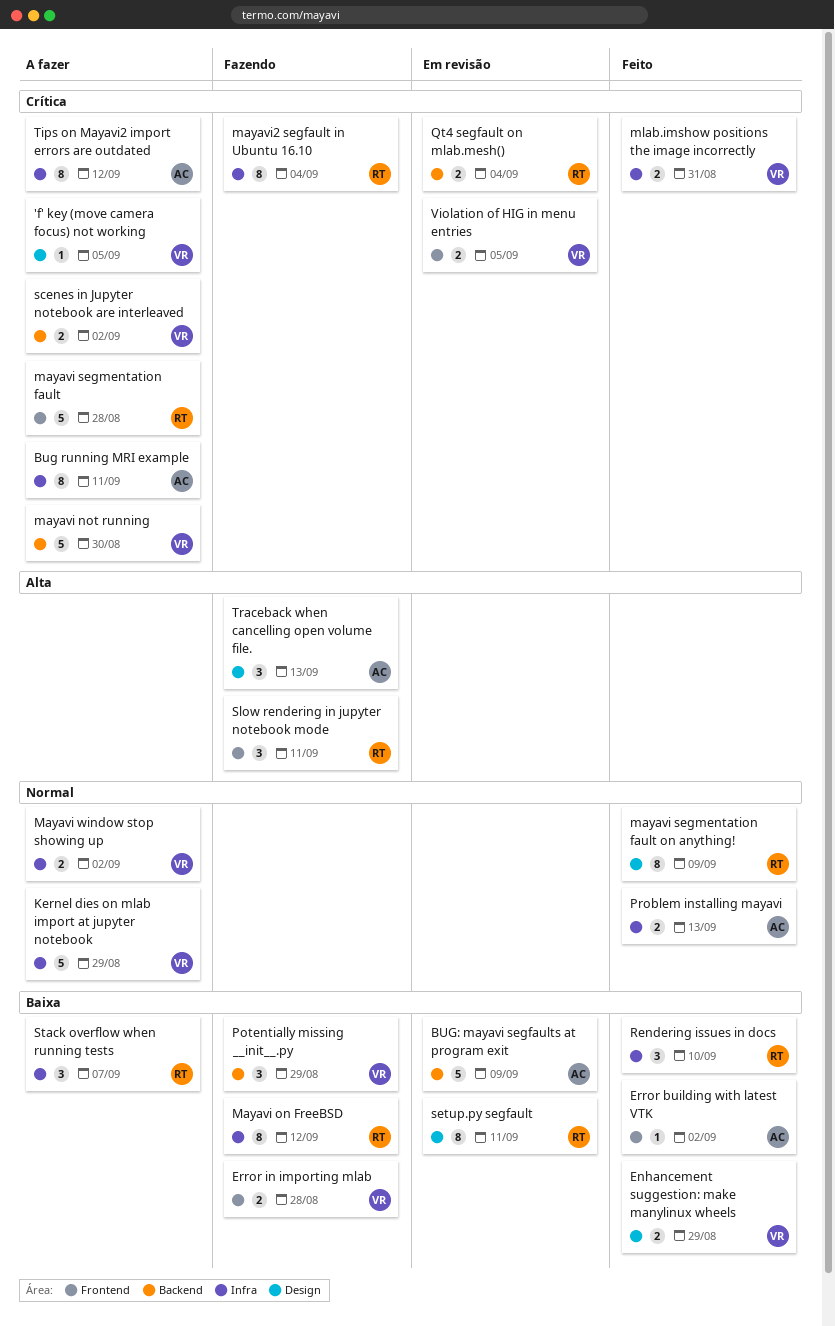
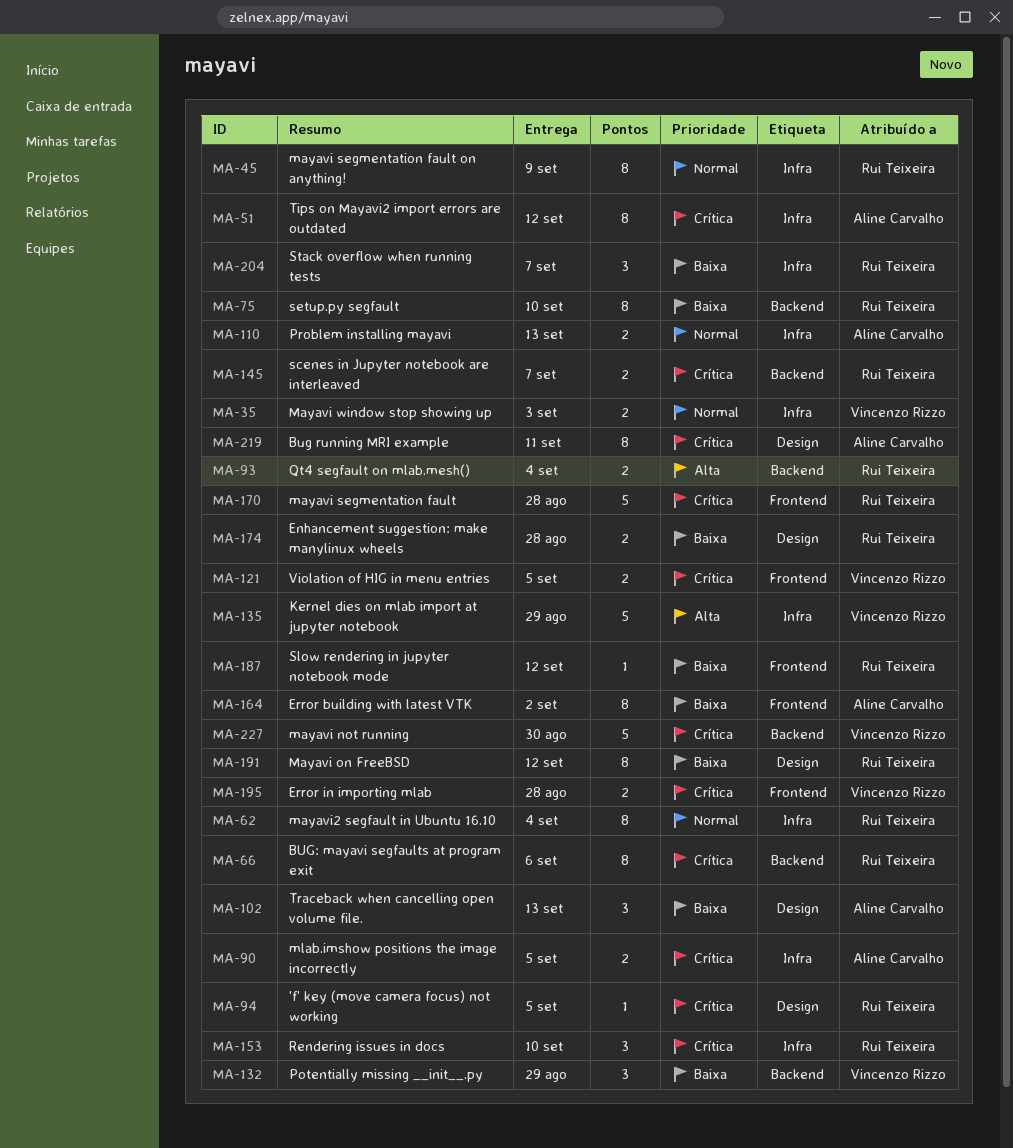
'f' key (move camera focus) not working, owner: Vincenzo Rizzo -> Rui Teixeira
Bug running MRI example, label: Infra -> Design
BUG: mayavi segfaults at program exit, owner: Aline Carvalho -> Rui Teixeira
BUG: mayavi segfaults at program exit, priority: Baixa -> Crítica
BUG: mayavi segfaults at program exit, estimate: 5 -> 8
BUG: mayavi segfaults at program exit, due: Sep 9 -> Sep 6
Enhancement suggestion: make manylinux wheels, owner: Vincenzo Rizzo -> Rui Teixeira
Enhancement suggestion: make manylinux wheels, due: Aug 29 -> Aug 28
Error building with latest VTK, estimate: 1 -> 8
Error in importing mlab, priority: Baixa -> Crítica
Kernel dies on mlab import at jupyter notebook, priority: Normal -> Alta
Mayavi on FreeBSD, label: Infra -> Design
mayavi segmentation fault on anything!, label: Design -> Infra
Mayavi window stop showing up, due: Sep 2 -> Sep 3
mayavi2 segfault in Ubuntu 16.10, priority: Crítica -> Normal
mlab.imshow positions the image incorrectly, owner: Vincenzo Rizzo -> Aline Carvalho
mlab.imshow positions the image incorrectly, due: Aug 31 -> Sep 5
Qt4 segfault on mlab.mesh(), priority: Crítica -> Alta
Rendering issues in docs, priority: Baixa -> Crítica
scenes in Jupyter notebook are interleaved, owner: Vincenzo Rizzo -> Rui Teixeira
scenes in Jupyter notebook are interleaved, due: Sep 2 -> Sep 7
setup.py segfault, label: Design -> Backend
setup.py segfault, due: Sep 11 -> Sep 10
Slow rendering in jupyter notebook mode, priority: Alta -> Baixa
Slow rendering in jupyter notebook mode, estimate: 3 -> 1
Slow rendering in jupyter notebook mode, due: Sep 11 -> Sep 12
Traceback when cancelling open volume file., priority: Alta -> Baixa

